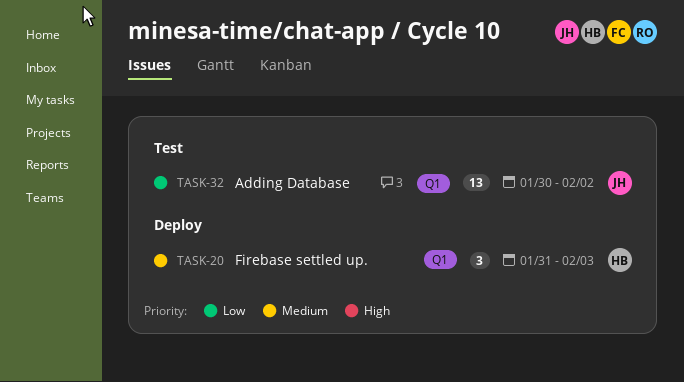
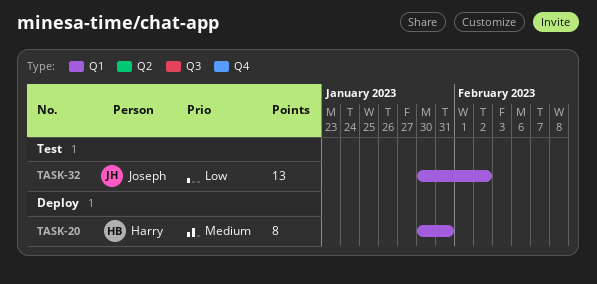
TASK-20, estimate: 3 -> 8
TASK-20, start: Jan 31 -> Jan 30
TASK-20, due: Feb 3 -> Jan 31

